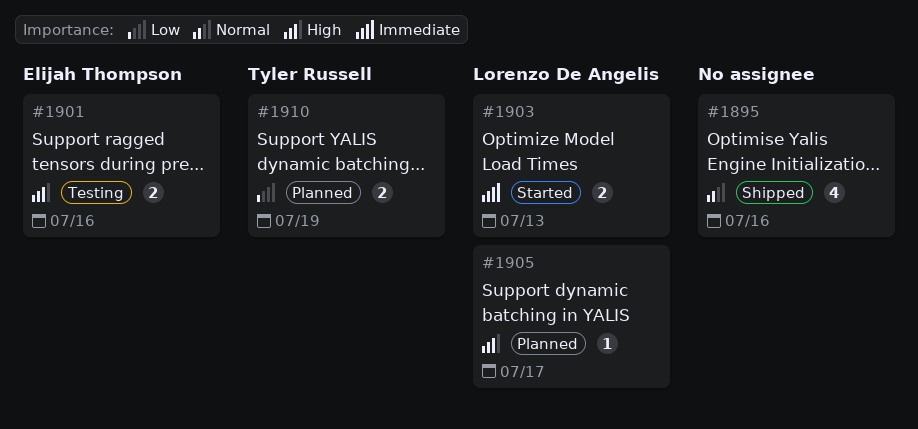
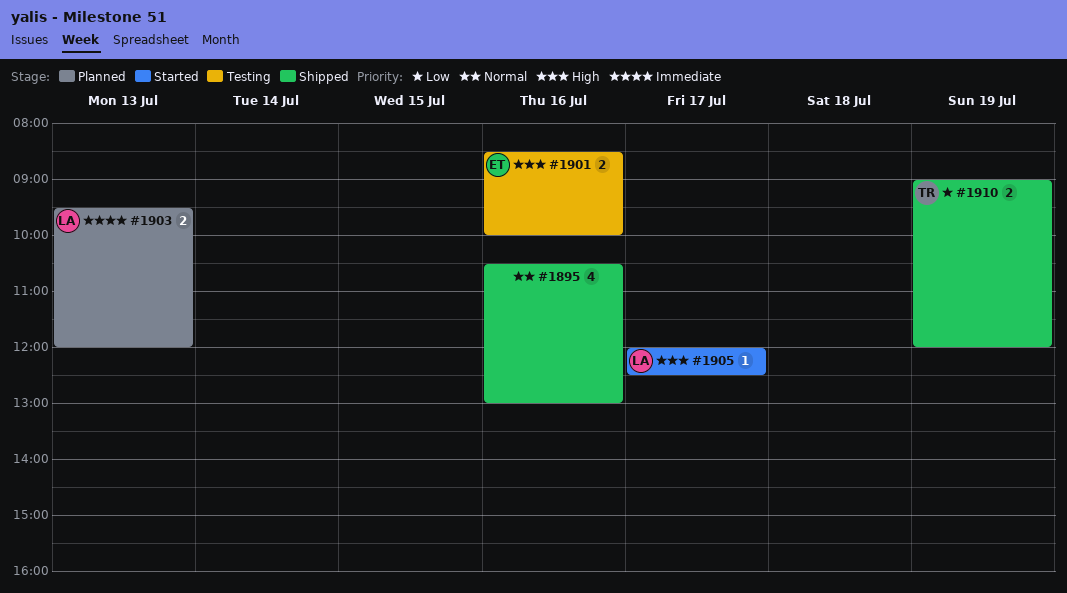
#1903, status: Started -> Planned
#1905, status: Planned -> Started
#1910, status: Planned -> Shipped

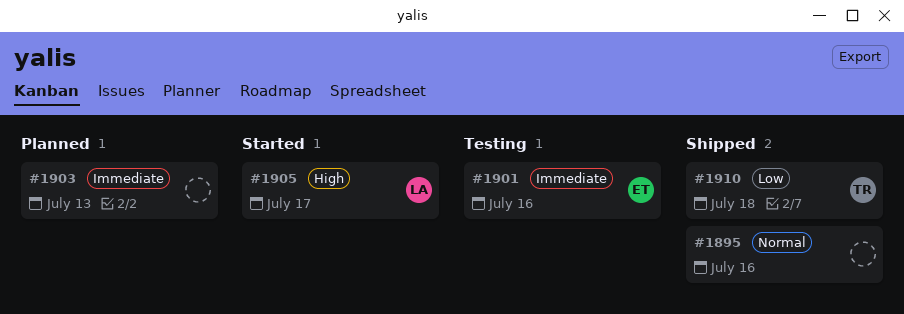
#1901, priority: High -> Immediate
#1903, owner: LA -> none
#1910, day: Jul 19 -> Jul 18

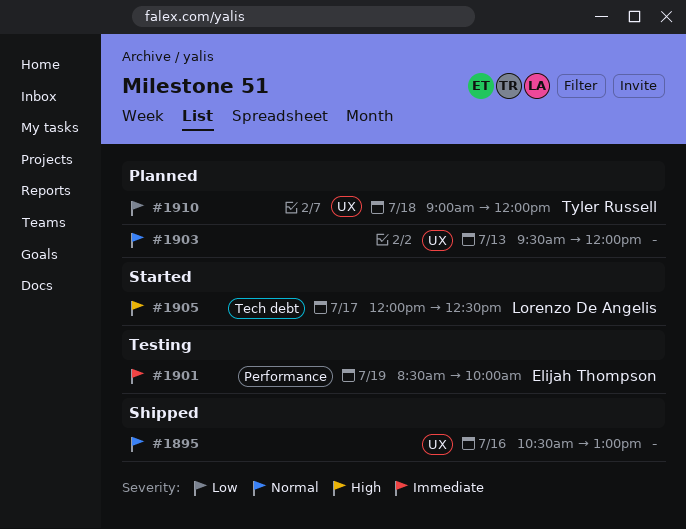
#1901, day: Jul 16 -> Jul 19
#1903, priority: Immediate -> Normal
#1910, status: Shipped -> Planned

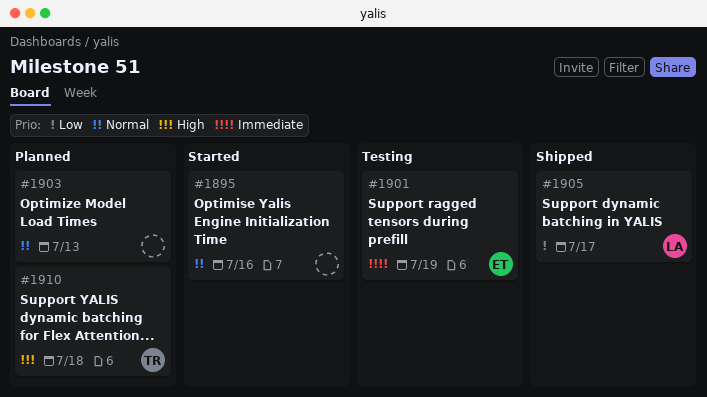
#1895, status: Shipped -> Started
#1905, status: Started -> Shipped
#1905, priority: High -> Low
#1910, priority: Low -> High

